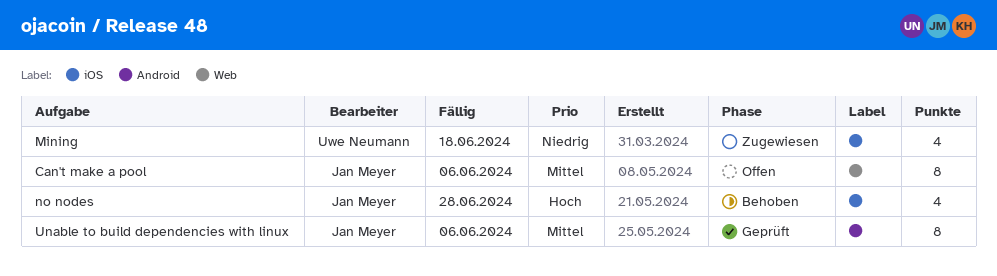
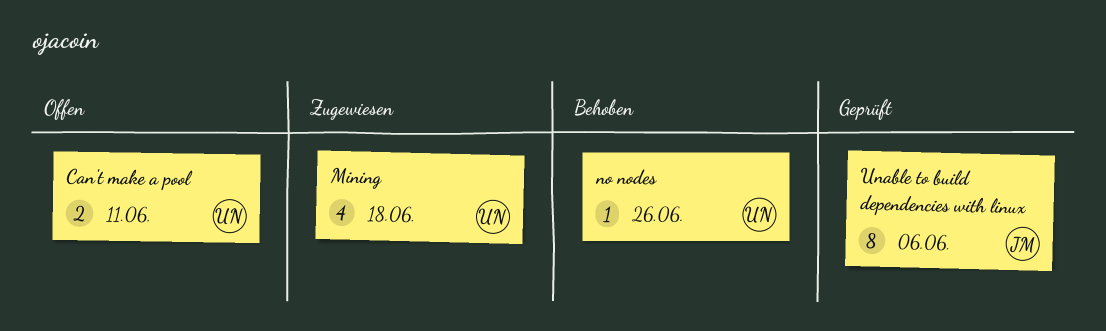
Can't make a pool, owner: Jan Meyer -> Uwe Neumann
Can't make a pool, estimate: 8 -> 2
Can't make a pool, due: Jun 6 -> Jun 11
no nodes, owner: Jan Meyer -> Uwe Neumann
no nodes, estimate: 4 -> 1
no nodes, due: Jun 28 -> Jun 26

